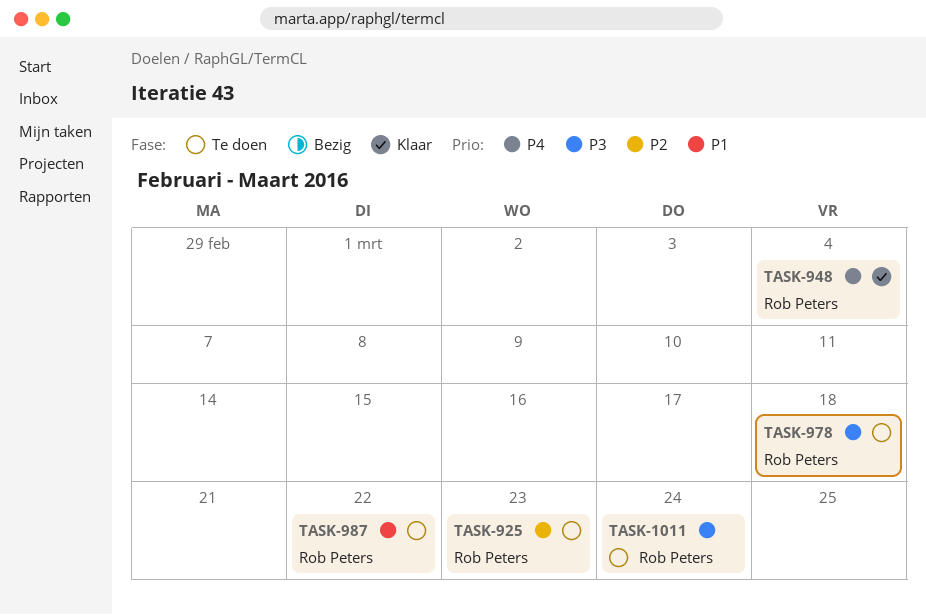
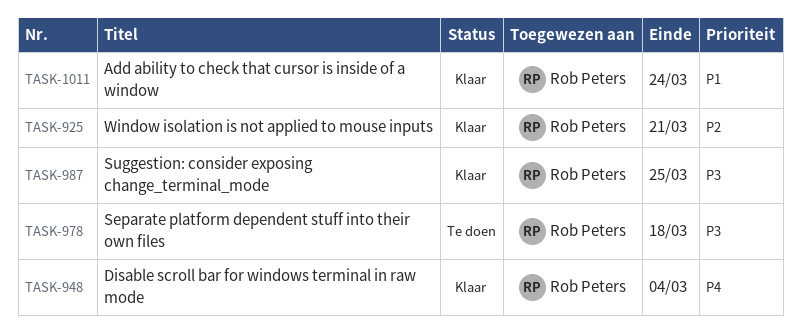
TASK-925, status: Te doen -> Klaar
TASK-925, due: Mar 23 -> Mar 21
TASK-987, status: Te doen -> Klaar
TASK-987, priority: P1 -> P3
TASK-987, due: Mar 22 -> Mar 25
TASK-1011, status: Te doen -> Klaar
TASK-1011, priority: P3 -> P1

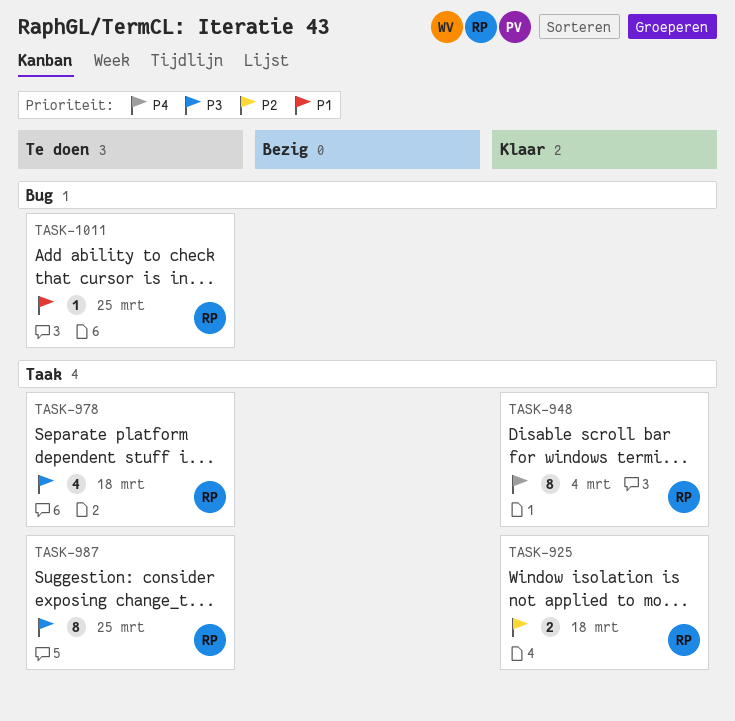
TASK-925, due: Mar 21 -> Mar 18
TASK-987, status: Klaar -> Te doen
TASK-1011, status: Klaar -> Te doen
TASK-1011, due: Mar 24 -> Mar 25

